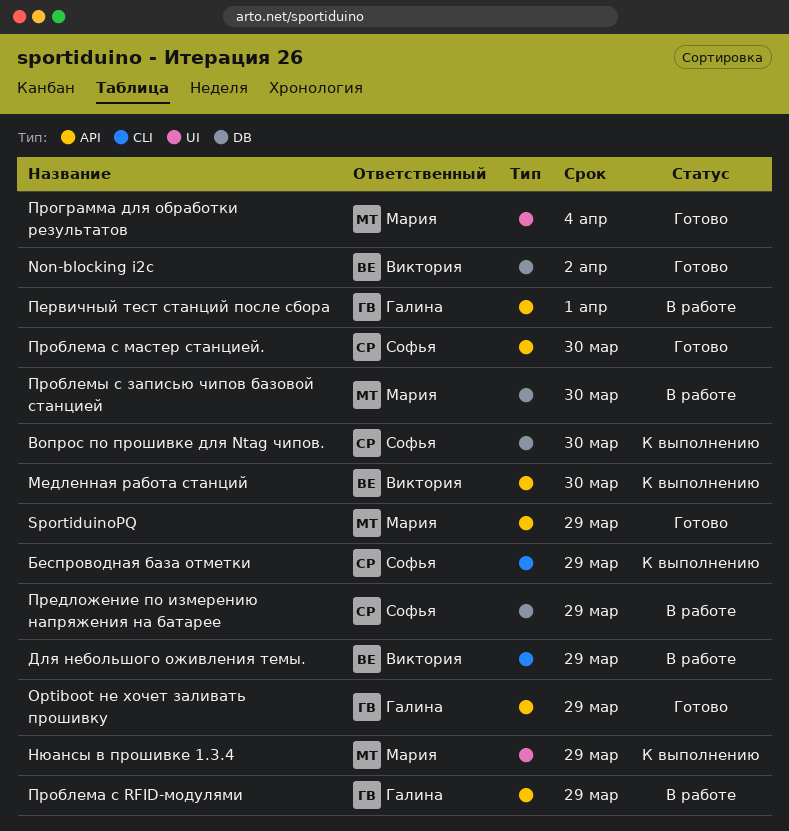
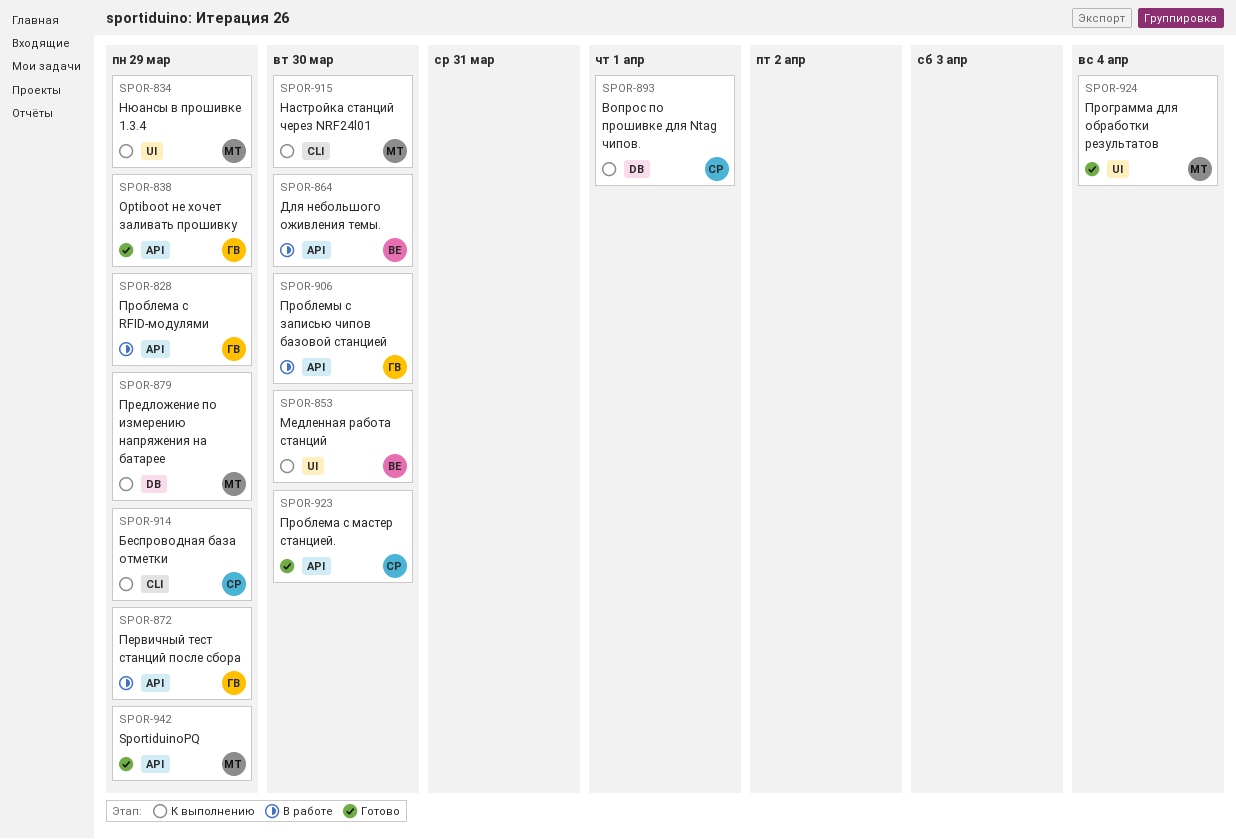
Non-blocking i2c: present -> none
Вопрос по прошивке для Ntag чипов., due: Mar 30 -> Apr 1
Для небольшого оживления темы., label: CLI -> API
Для небольшого оживления темы., due: Mar 29 -> Mar 30
Медленная работа станций, label: API -> UI
Настройка станций через NRF24l01: none -> present
Первичный тест станций после сбора, due: Apr 1 -> Mar 29
Предложение по измерению напряжения на батарее, status: В работе -> К выполнению
Предложение по измерению напряжения на батарее, owner: Софья -> Мария
Проблемы с записью чипов базовой станцией, owner: Мария -> Галина
Проблемы с записью чипов базовой станцией, label: DB -> API

